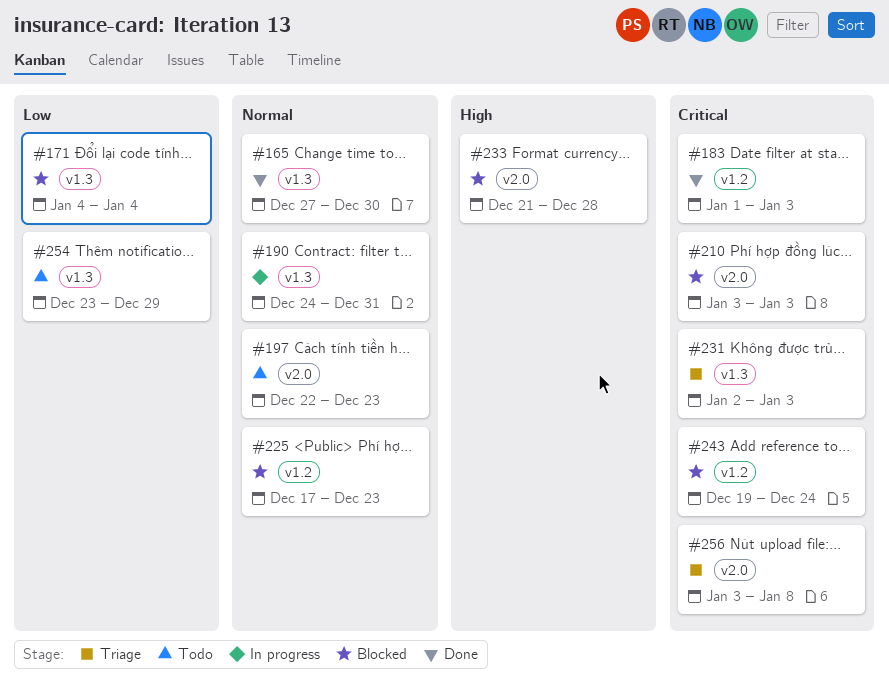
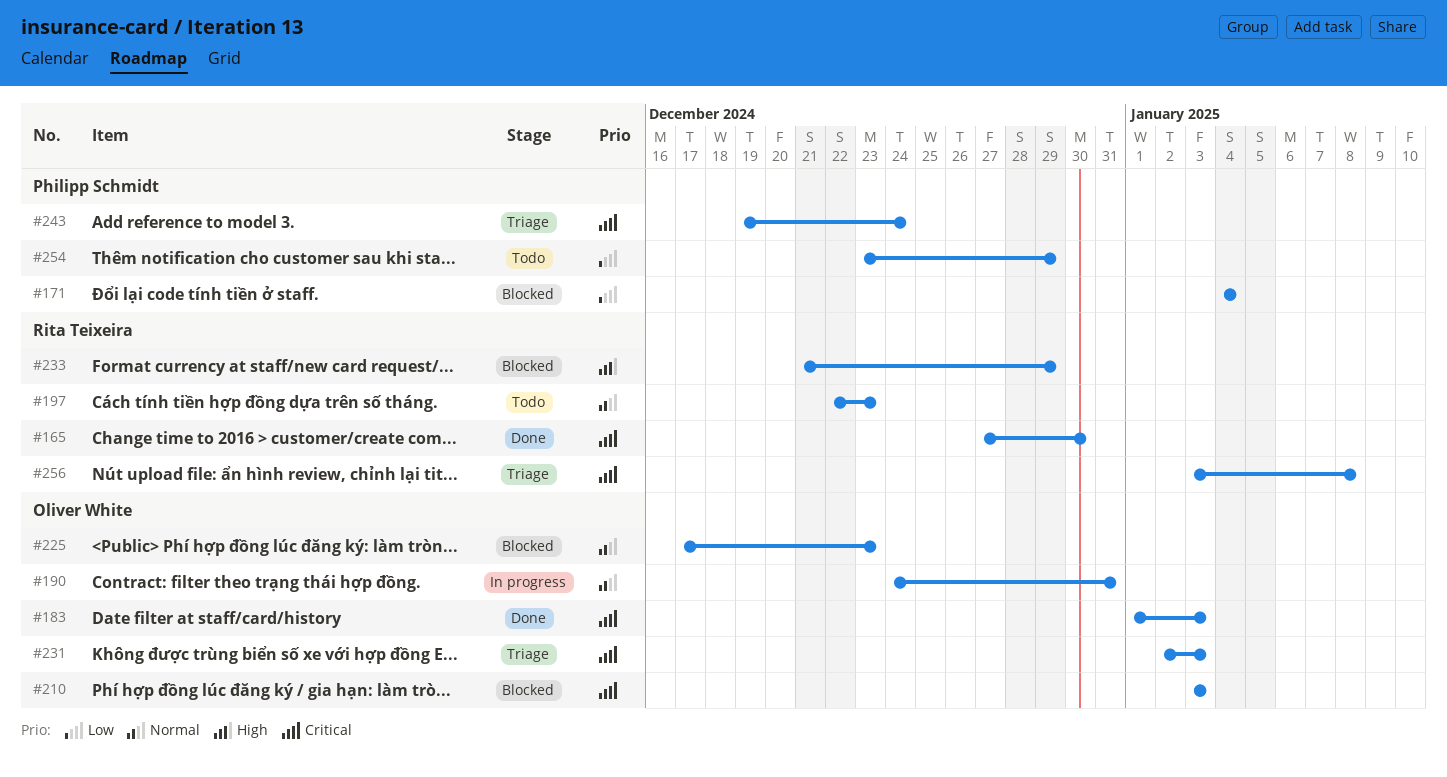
#165, priority: Normal -> Critical
#233, due: Dec 28 -> Dec 29
#243, status: Blocked -> Triage

